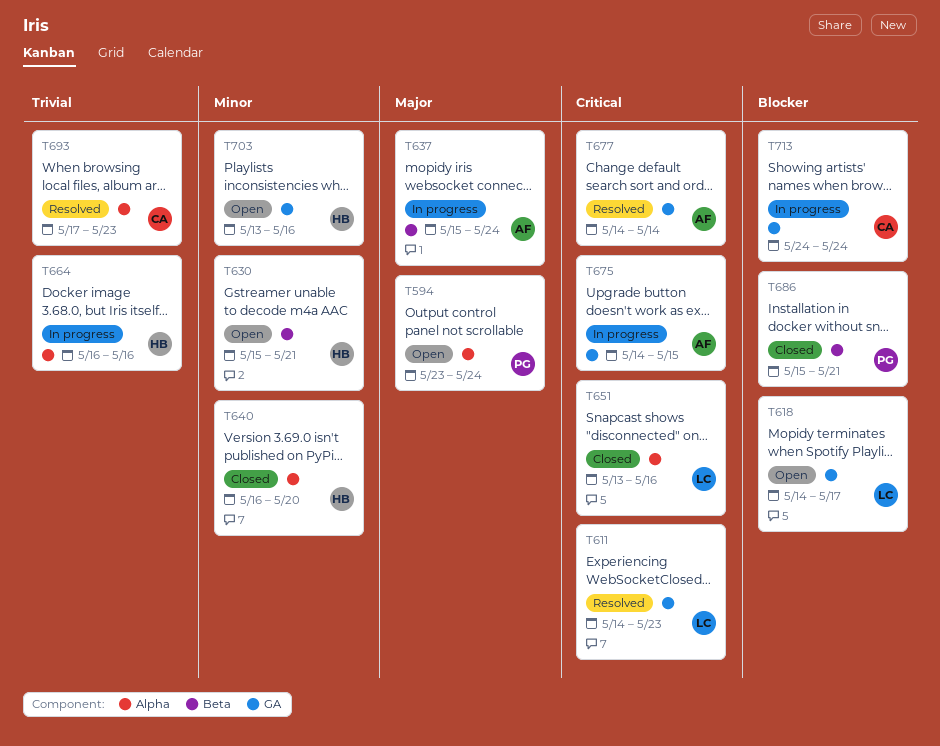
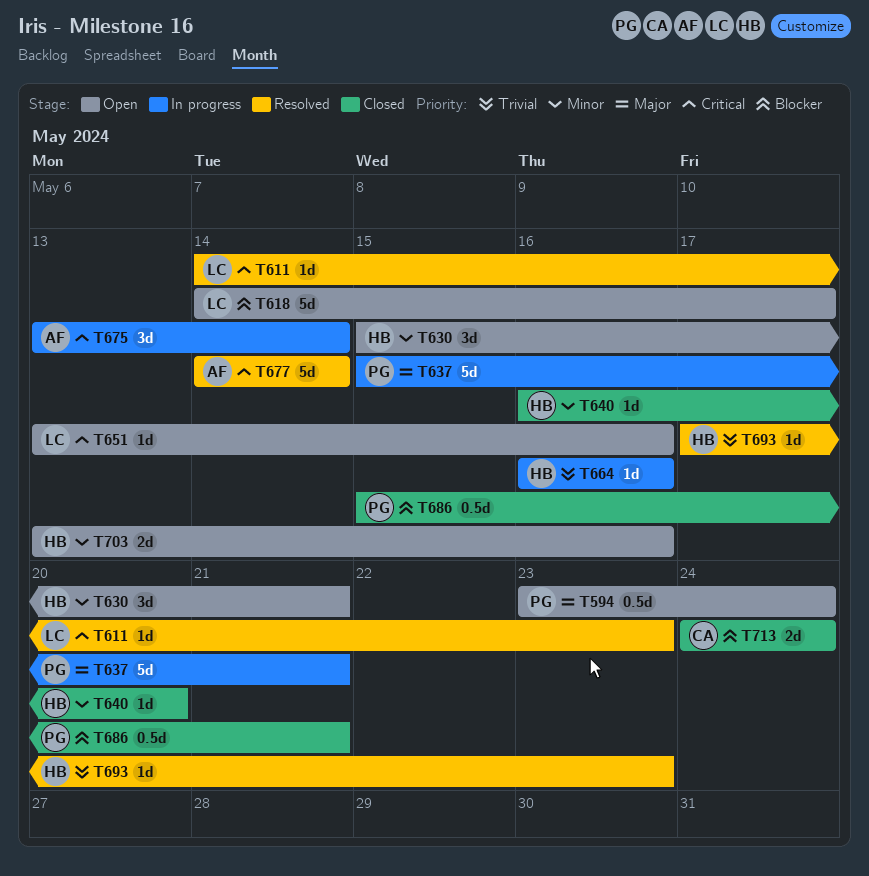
T637, owner: AF -> PG
T637, due: May 24 -> May 21
T651, status: Closed -> Open
T675, start: May 14 -> May 13
T675, due: May 15 -> May 14
T693, owner: CA -> HB
T713, status: In progress -> Closed

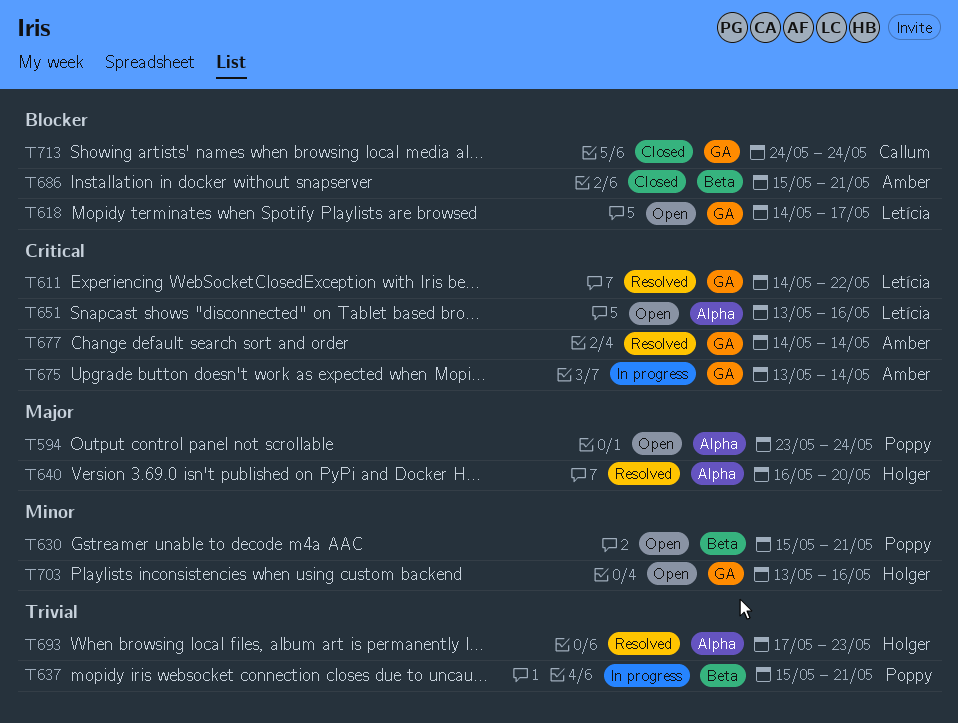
T611, due: May 23 -> May 22
T630, owner: Holger -> Poppy
T637, priority: Major -> Trivial
T640, status: Closed -> Resolved
T640, priority: Minor -> Major
T664: present -> none
T686, owner: Poppy -> Amber

